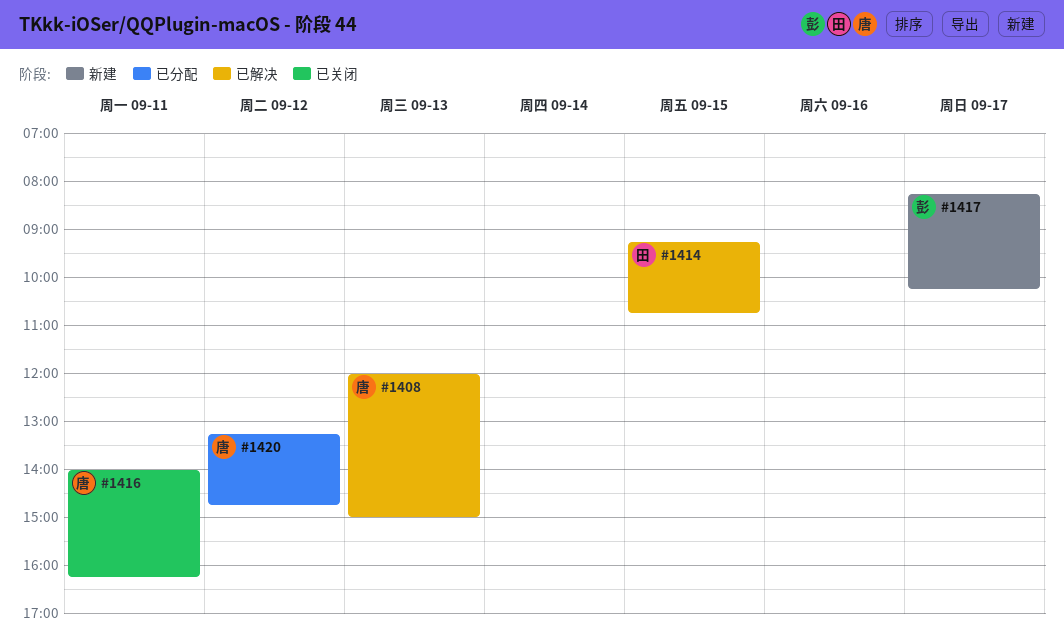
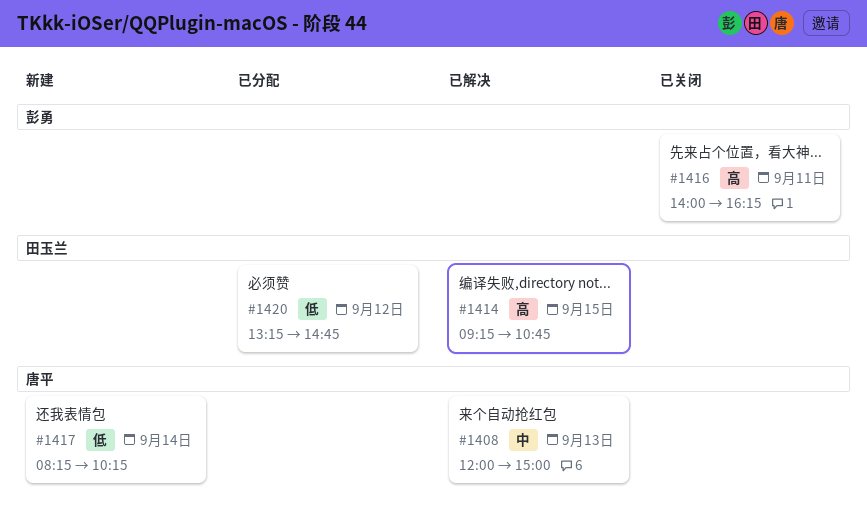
#1416, owner: 唐平 -> 彭勇
#1417, owner: 彭勇 -> 唐平
#1417, day: Sep 17 -> Sep 14
#1420, owner: 唐平 -> 田玉兰

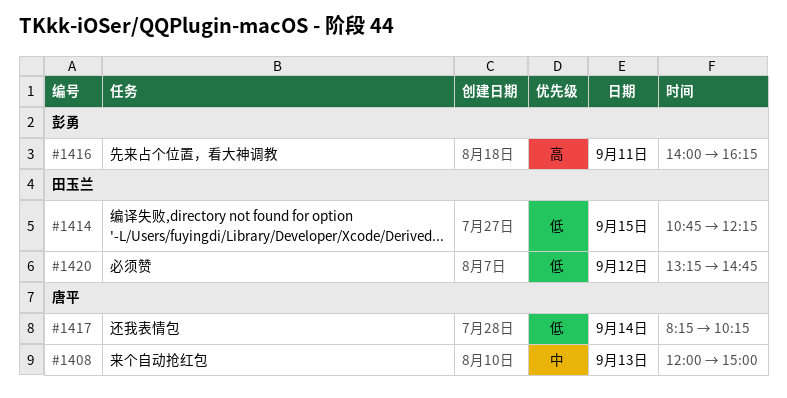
#1414, priority: 高 -> 低
#1414, begins: 09:15 -> 10:45
#1414, ends: 10:45 -> 12:15

